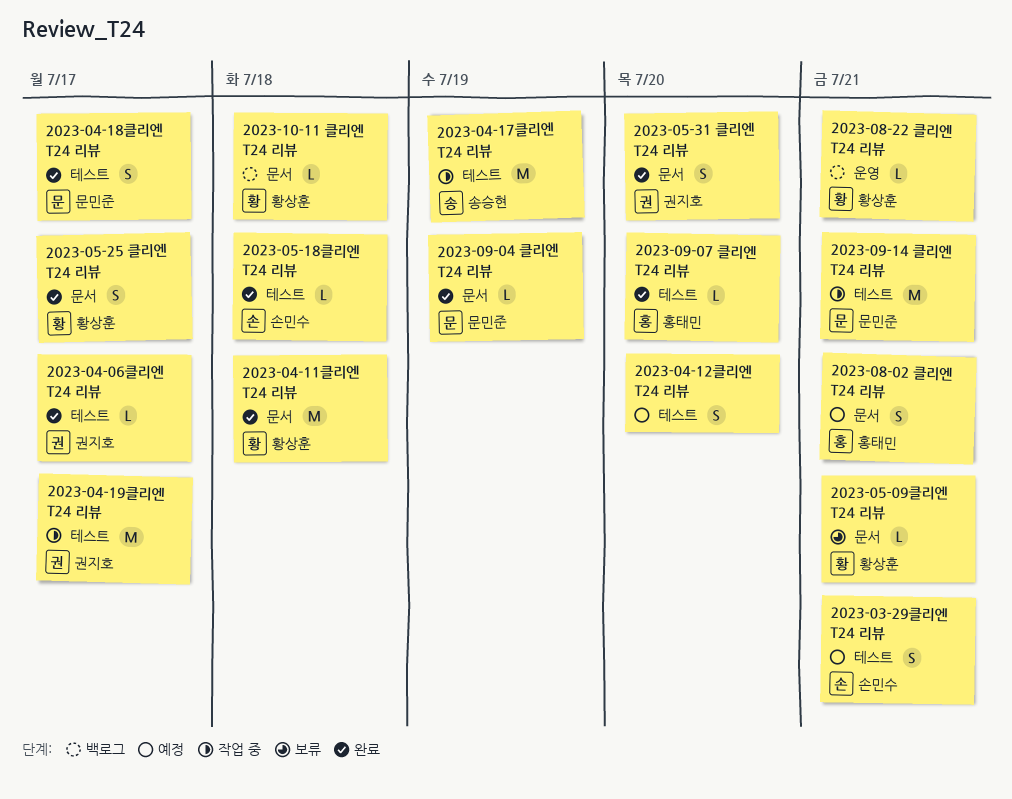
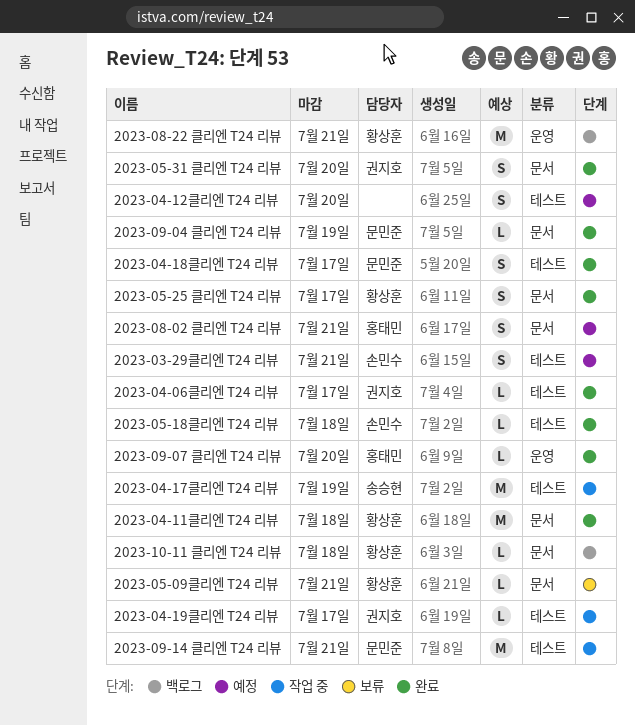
2023-04-19클리엔 T24 리뷰, estimate: M -> L
2023-08-22 클리엔 T24 리뷰, estimate: L -> M
2023-09-07 클리엔 T24 리뷰, label: 테스트 -> 운영

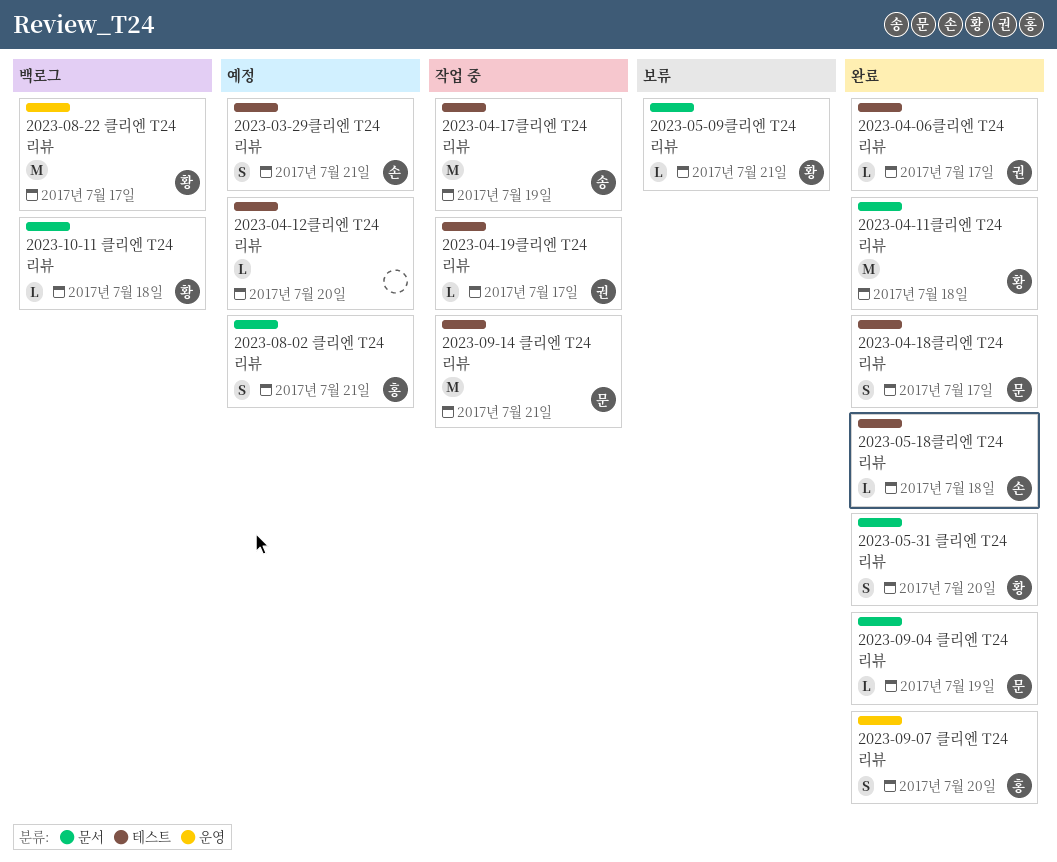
2023-04-12클리엔 T24 리뷰, estimate: S -> L
2023-05-25 클리엔 T24 리뷰: present -> none
2023-05-31 클리엔 T24 리뷰, owner: 권지호 -> 황상훈
2023-08-22 클리엔 T24 리뷰, due: Jul 21 -> Jul 17
2023-09-07 클리엔 T24 리뷰, estimate: L -> S

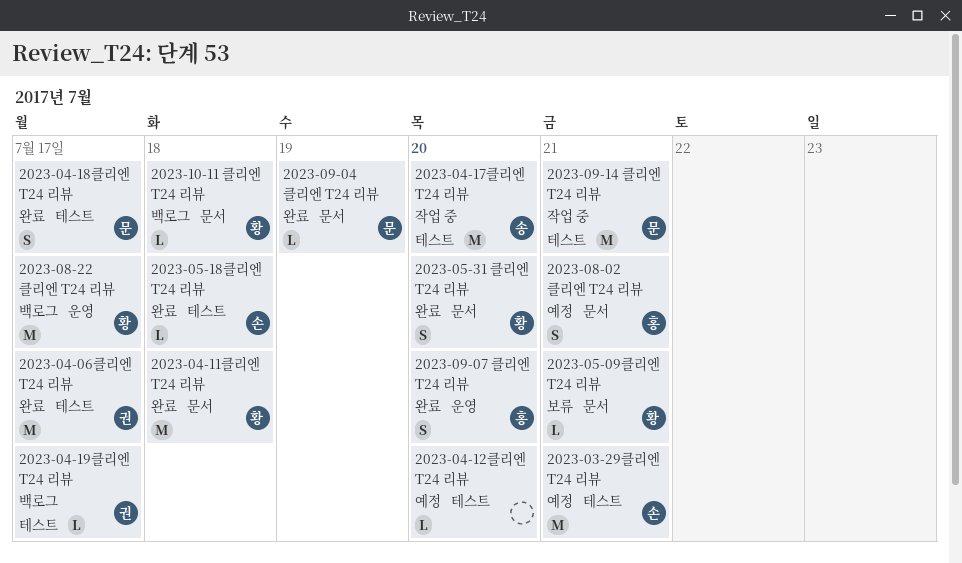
2023-03-29클리엔 T24 리뷰, estimate: S -> M
2023-04-06클리엔 T24 리뷰, estimate: L -> M
2023-04-17클리엔 T24 리뷰, due: Jul 19 -> Jul 20
2023-04-19클리엔 T24 리뷰, status: 작업 중 -> 백로그

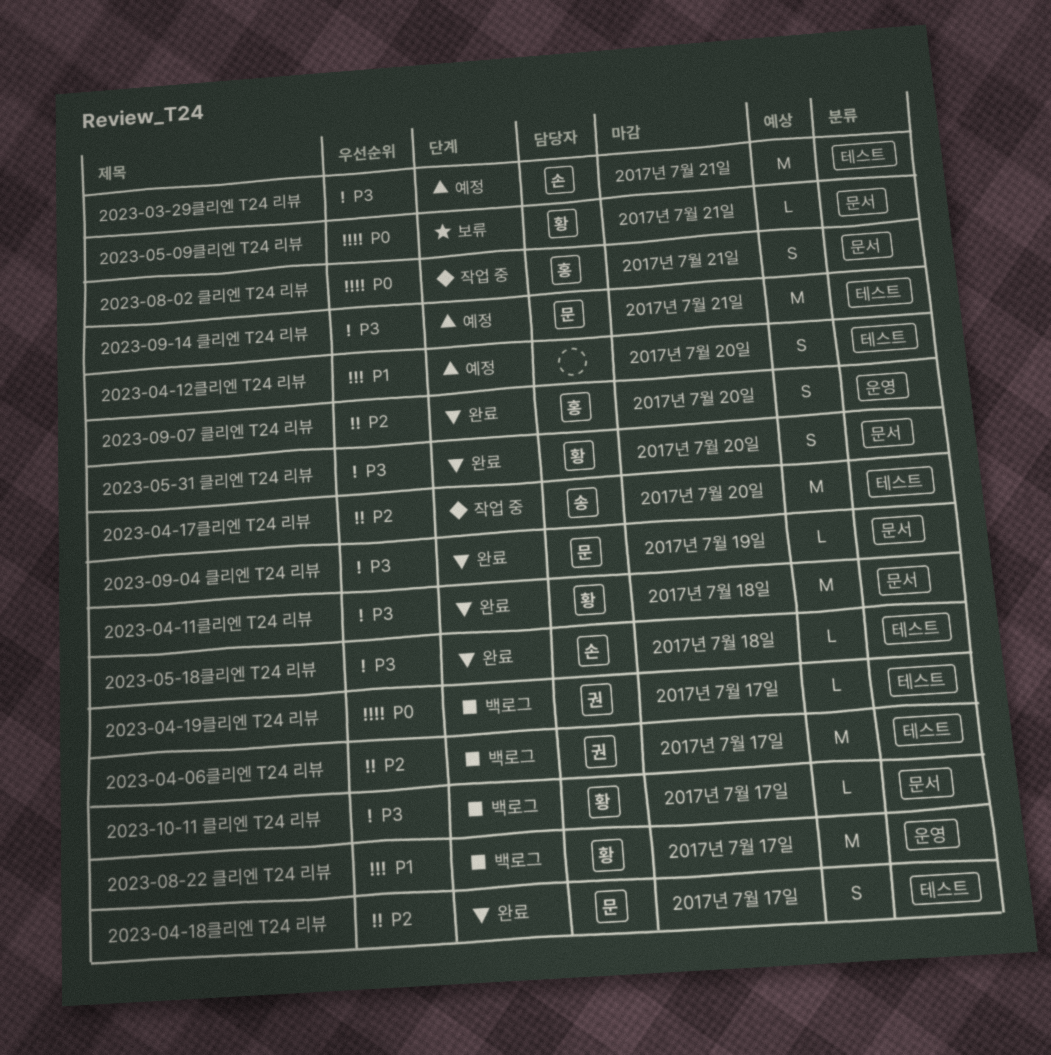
2023-04-06클리엔 T24 리뷰, status: 완료 -> 백로그
2023-04-12클리엔 T24 리뷰, estimate: L -> S
2023-08-02 클리엔 T24 리뷰, status: 예정 -> 작업 중
2023-09-14 클리엔 T24 리뷰, status: 작업 중 -> 예정
2023-10-11 클리엔 T24 리뷰, due: Jul 18 -> Jul 17

